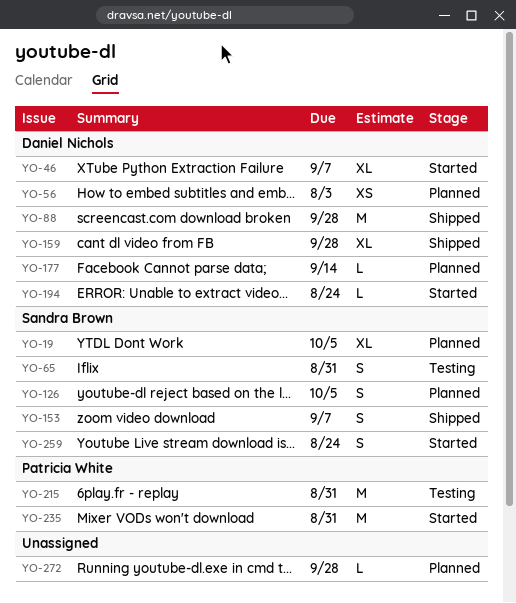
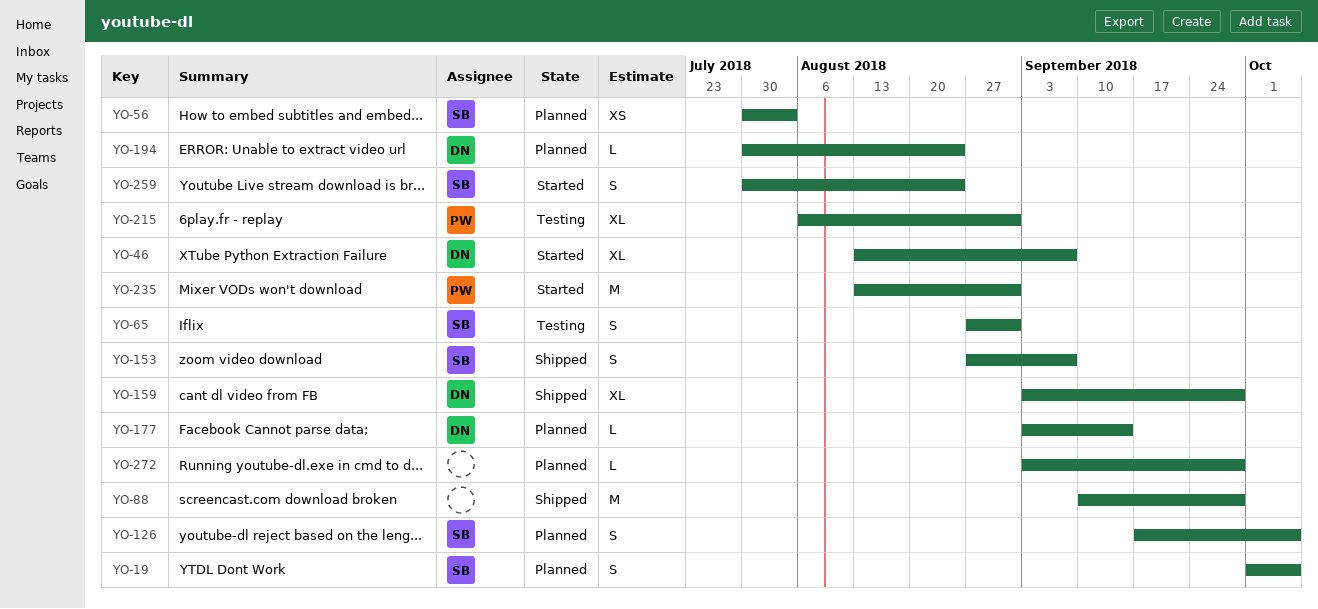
YO-19, estimate: XL -> S
YO-56, owner: Daniel Nichols -> Sandra Brown
YO-88, owner: Daniel Nichols -> none
YO-194, status: Started -> Planned
YO-215, estimate: M -> XL

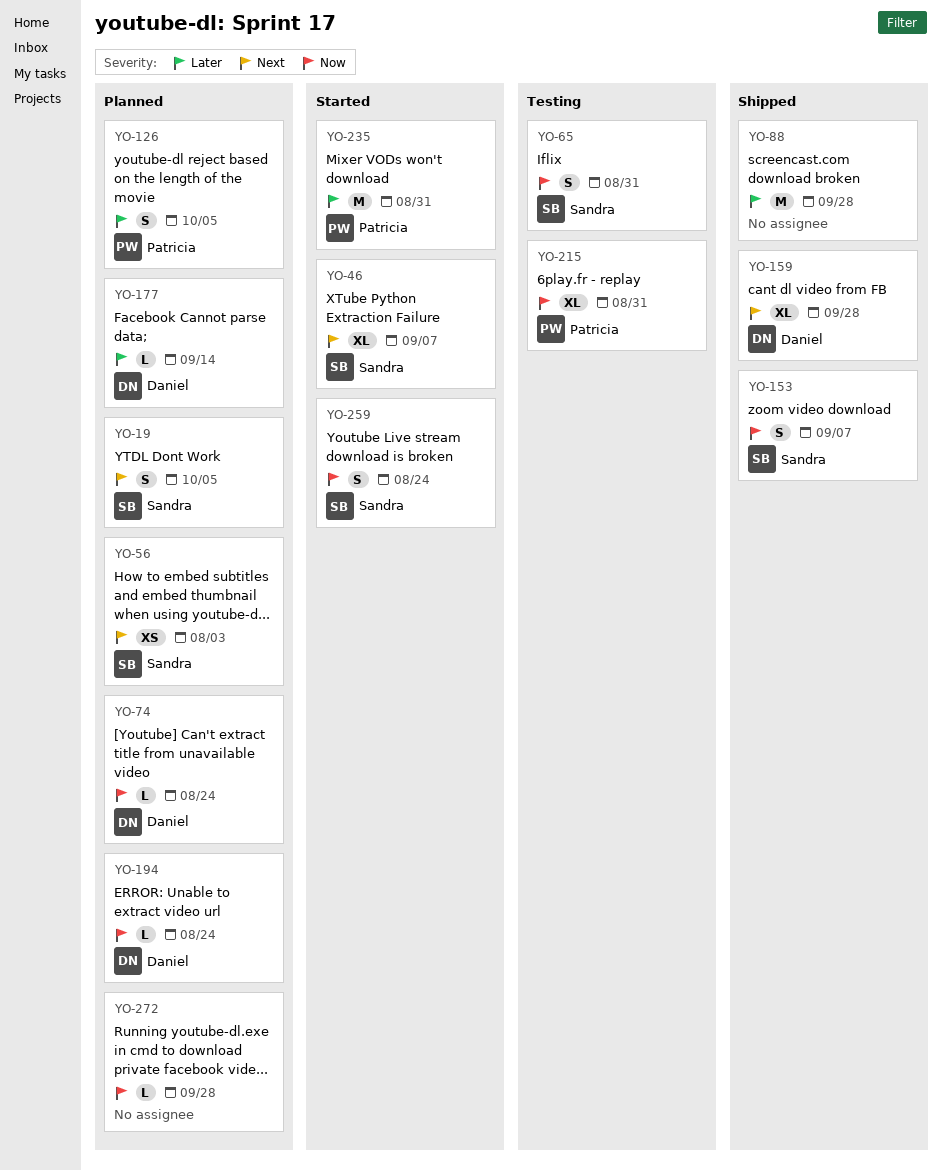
YO-46, owner: Daniel -> Sandra
YO-74: none -> present
YO-126, owner: Sandra -> Patricia

